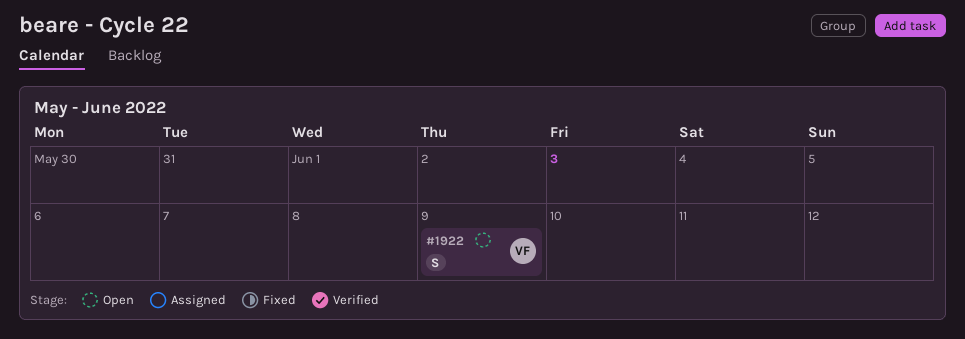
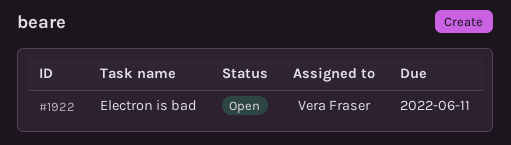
#1922, due: Jun 9 -> Jun 11

